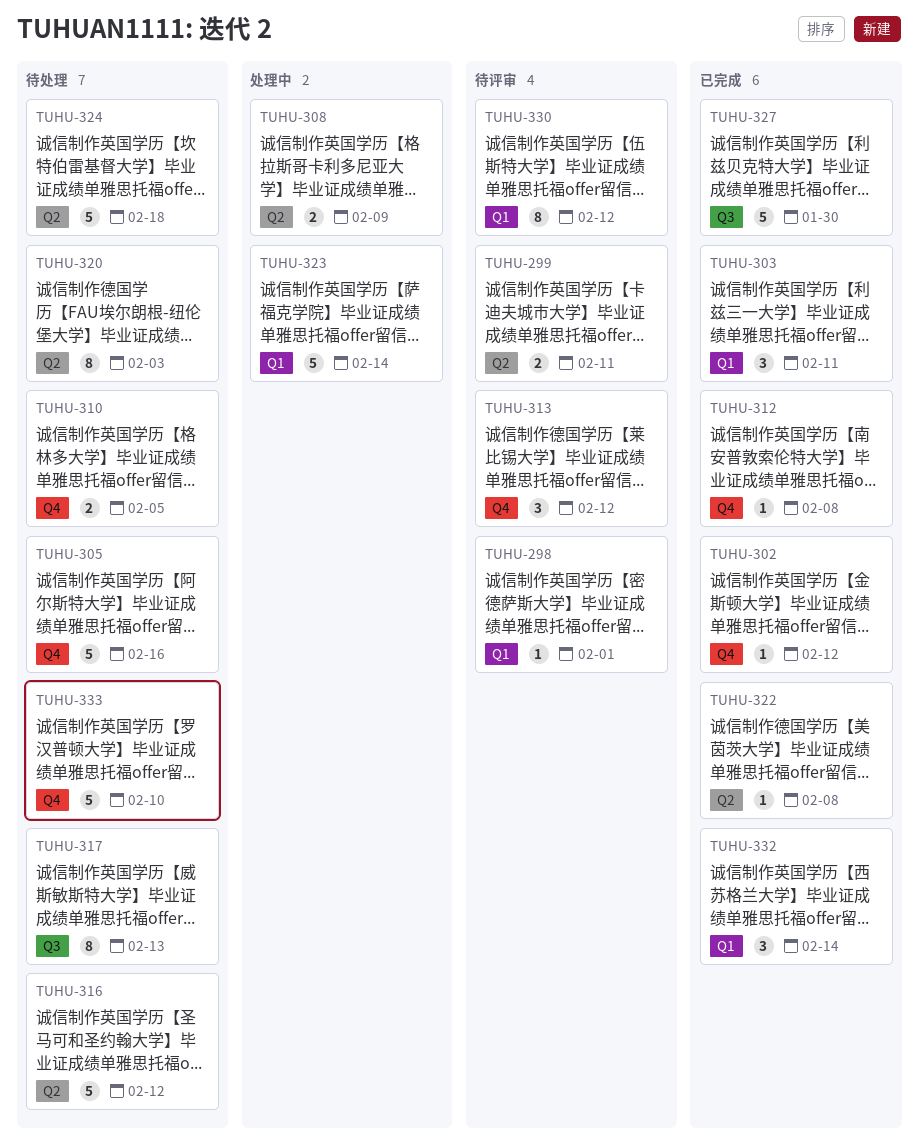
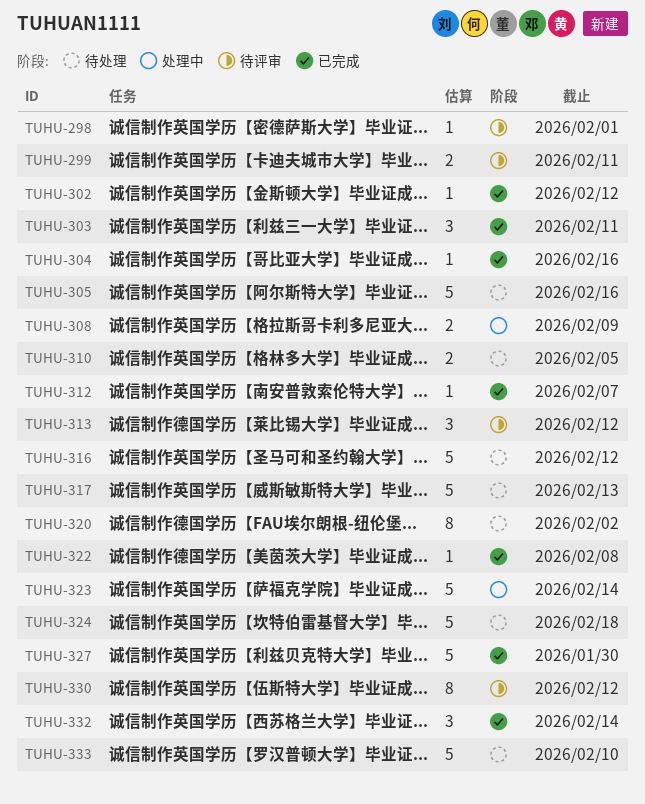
TUHU-304: none -> present
TUHU-312, due: Feb 8 -> Feb 7
TUHU-317, estimate: 8 -> 5
TUHU-320, due: Feb 3 -> Feb 2

